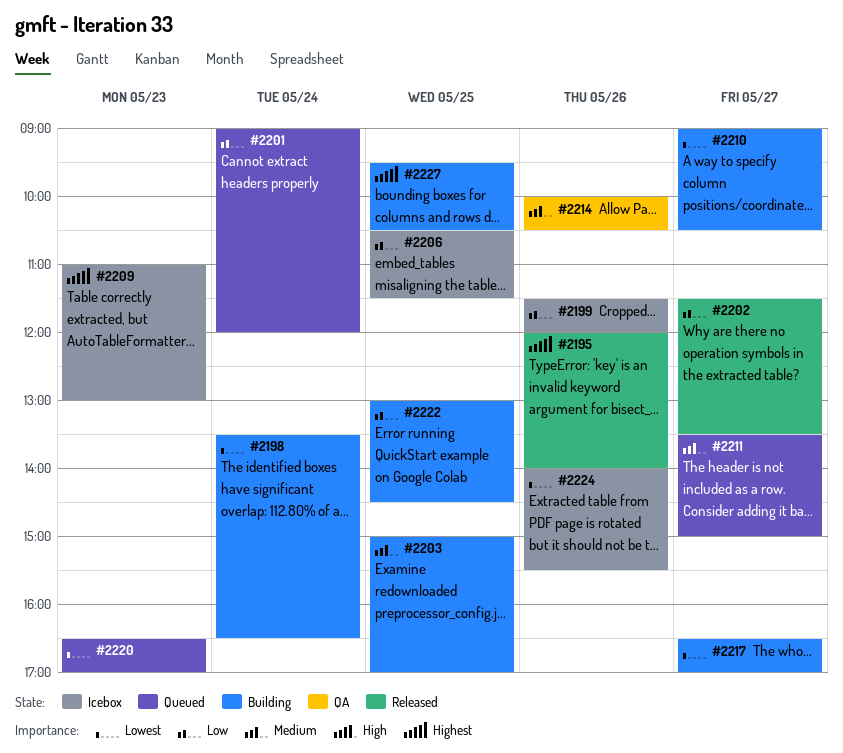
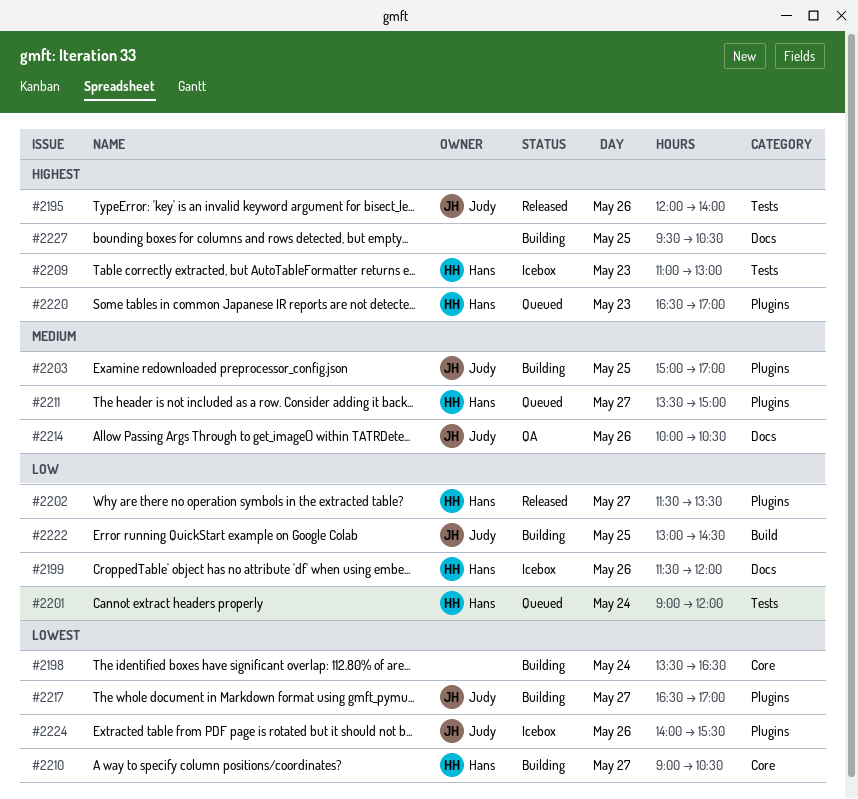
#2206: present -> none
#2220, priority: Lowest -> Highest

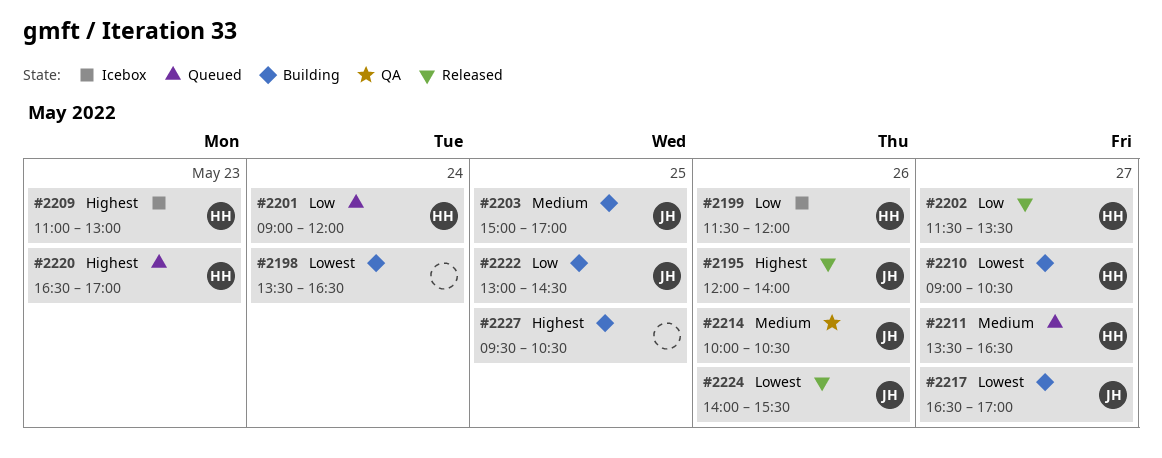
#2211, ends: 15:00 -> 16:30
#2224, status: Icebox -> Released

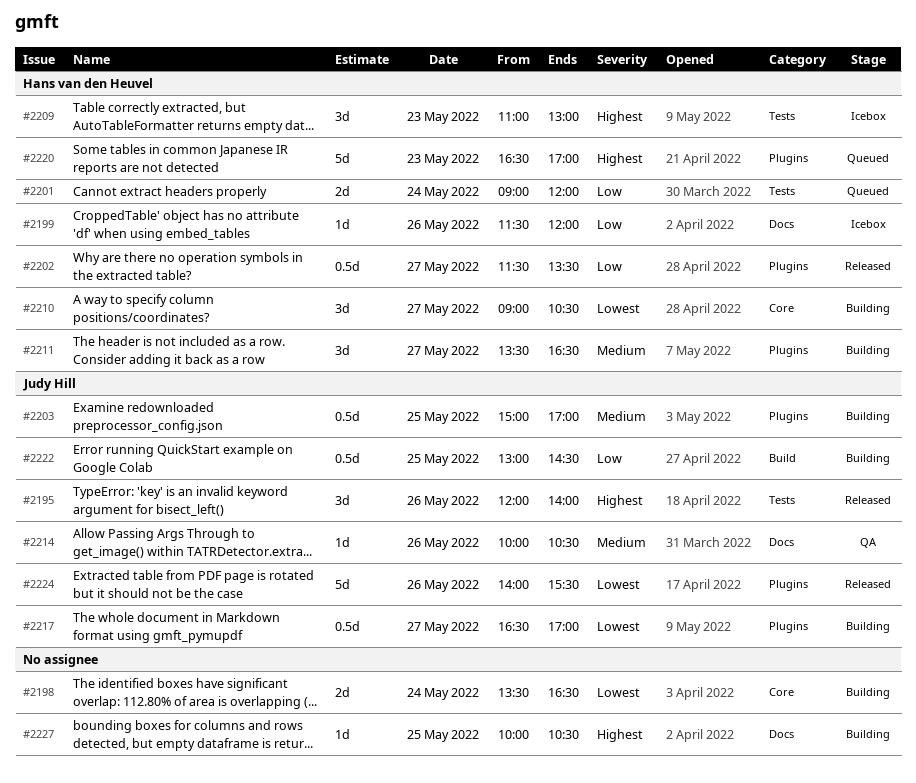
#2211, status: Queued -> Building
#2227, begins: 09:30 -> 10:00

